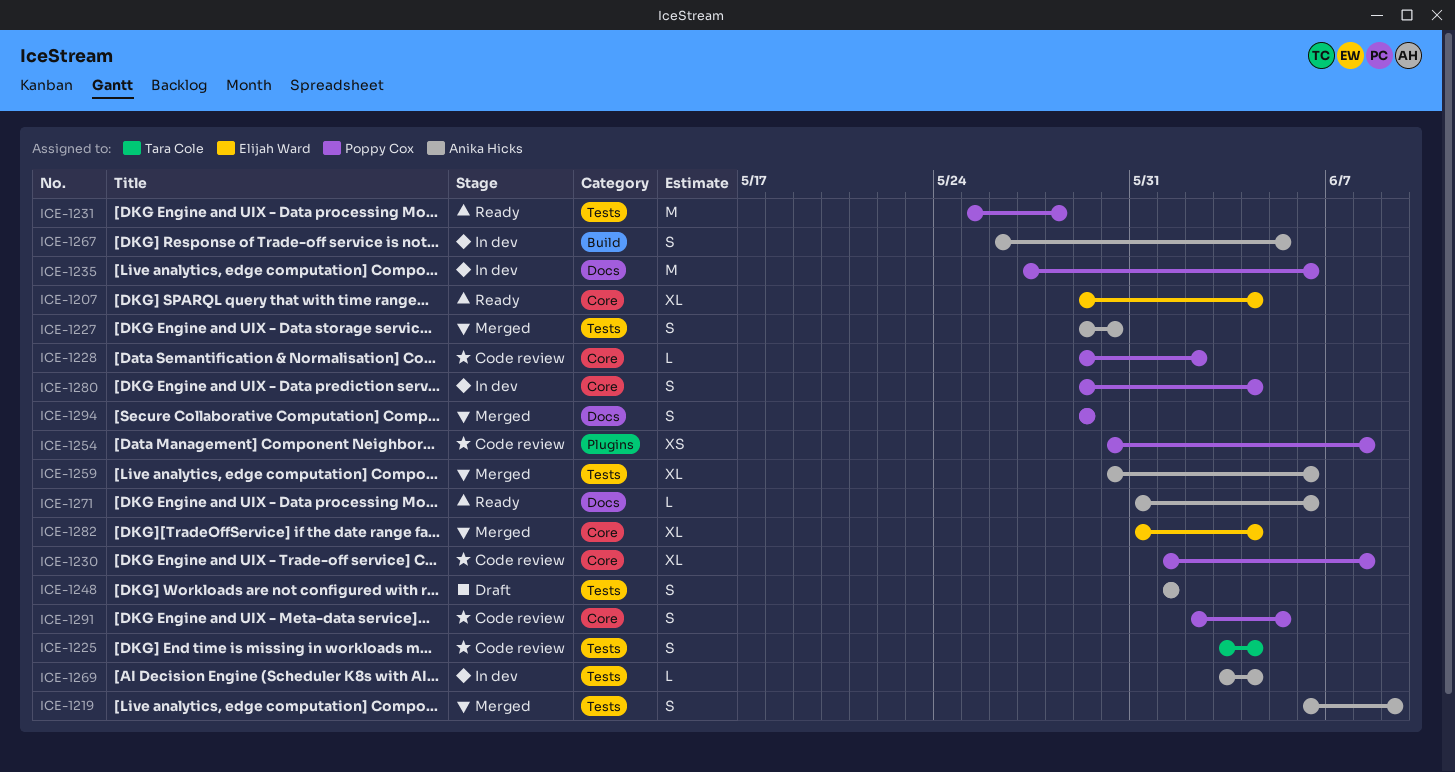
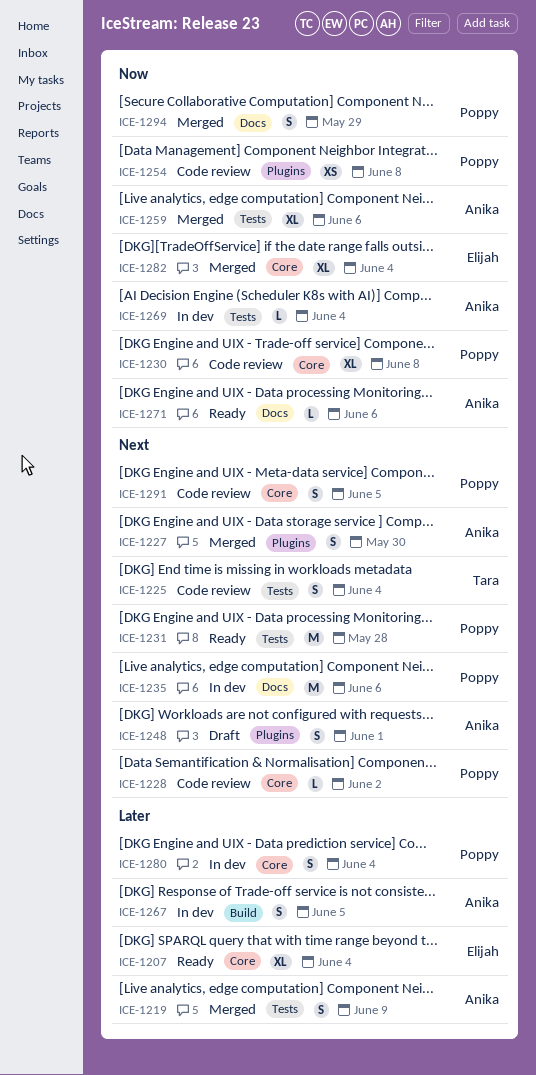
ICE-1227, label: Tests -> Plugins
ICE-1248, label: Tests -> Plugins

